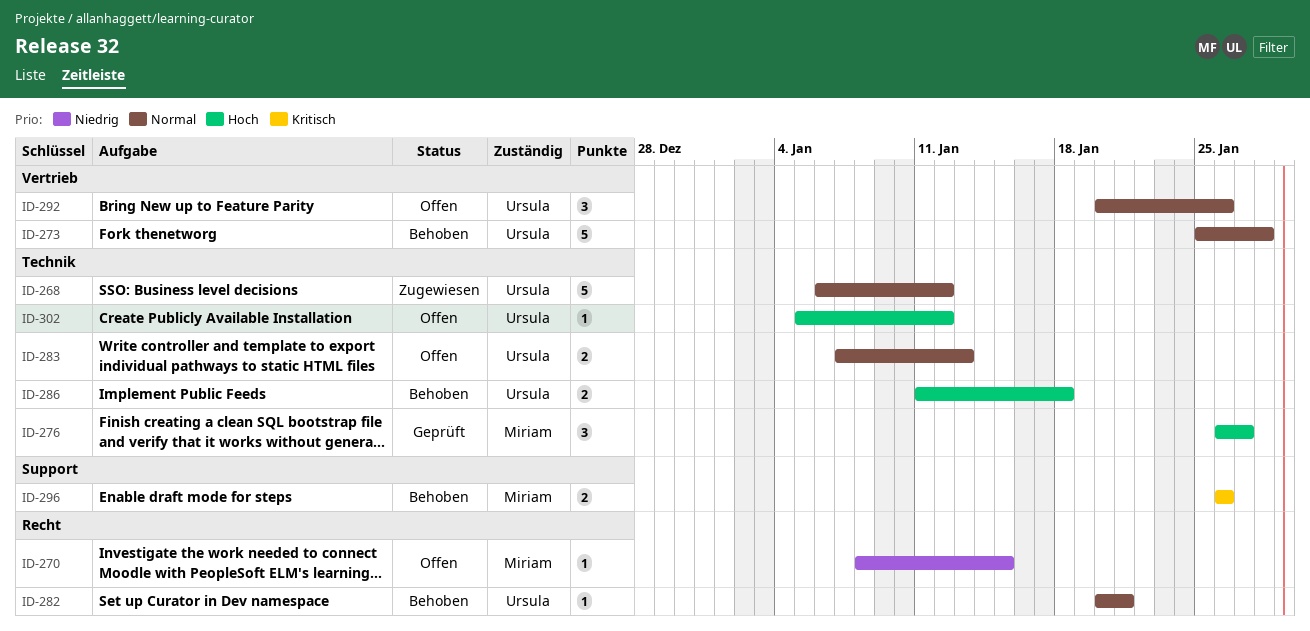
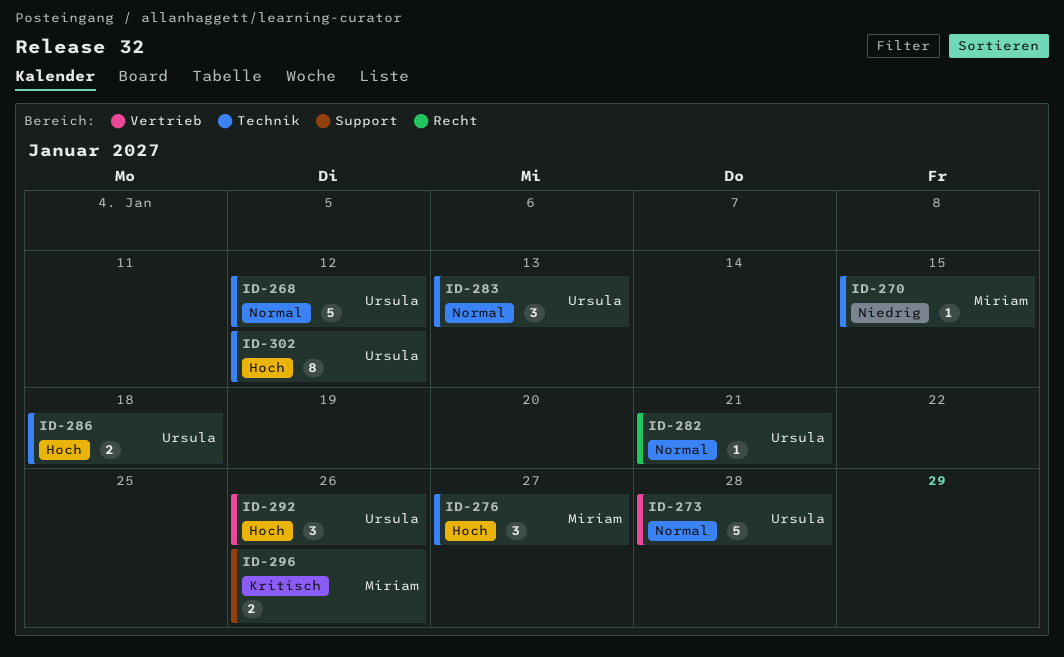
ID-270, label: Recht -> Technik
ID-283, estimate: 2 -> 3
ID-292, priority: Normal -> Hoch
ID-302, estimate: 1 -> 8

